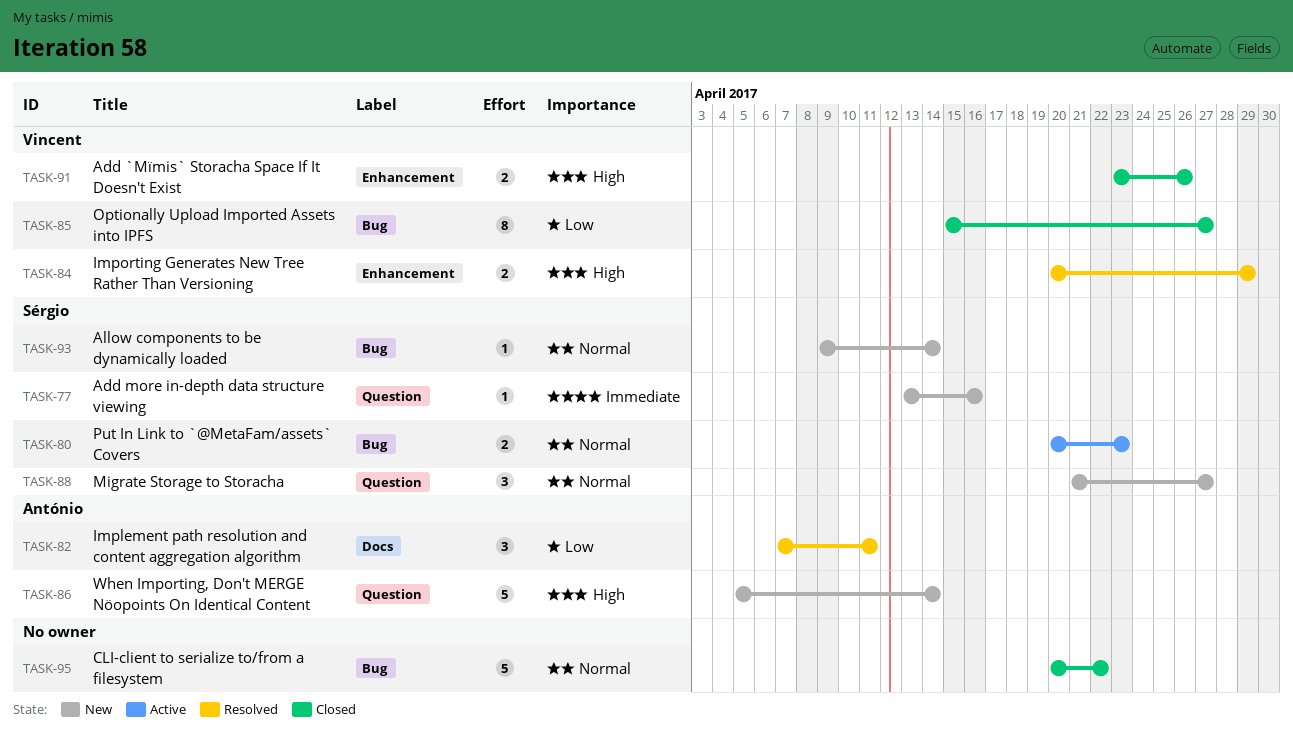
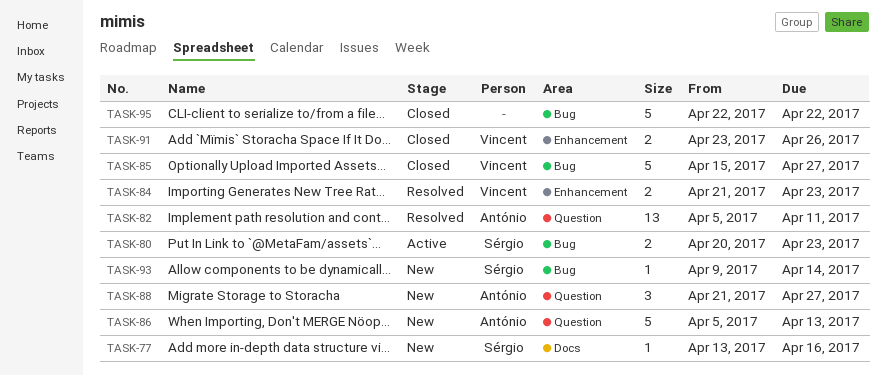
TASK-77, label: Question -> Docs
TASK-82, label: Docs -> Question
TASK-82, estimate: 3 -> 13
TASK-82, start: Apr 7 -> Apr 5
TASK-84, start: Apr 20 -> Apr 21
TASK-84, due: Apr 29 -> Apr 23
TASK-85, estimate: 8 -> 5
TASK-86, due: Apr 14 -> Apr 13
TASK-88, owner: Sérgio -> António
TASK-95, start: Apr 20 -> Apr 22

